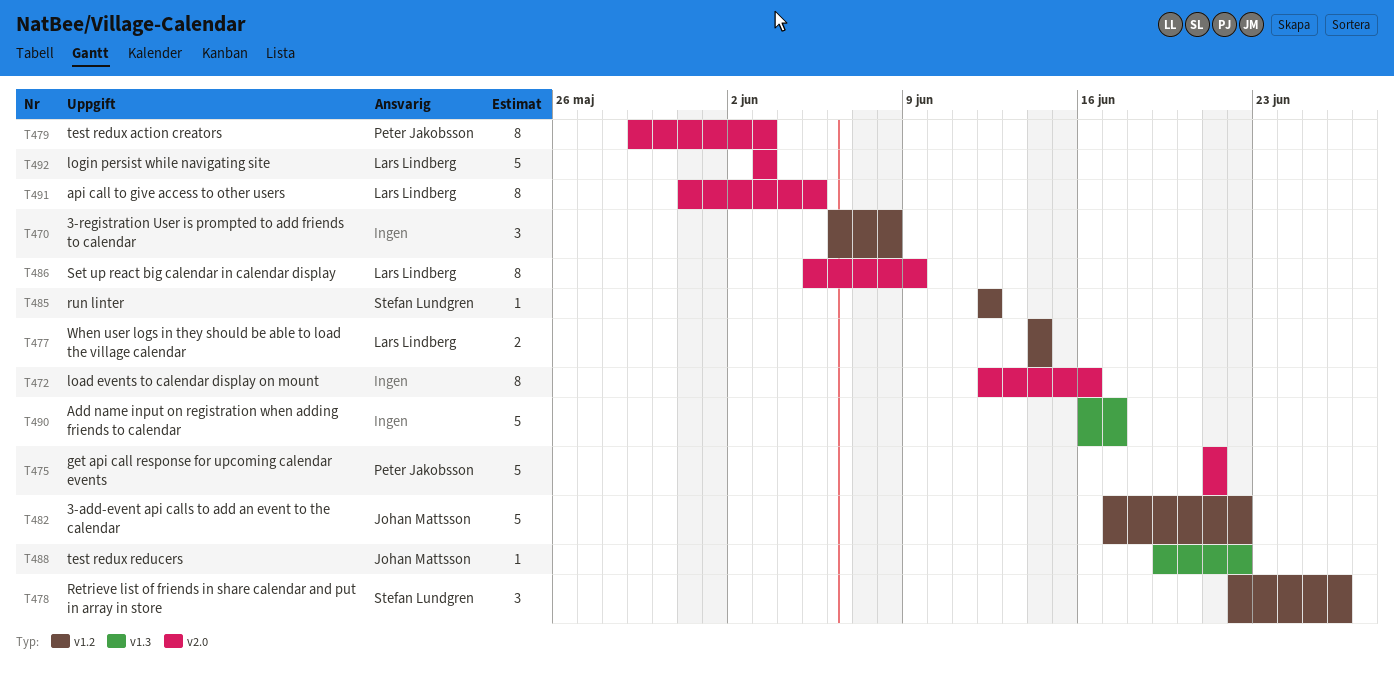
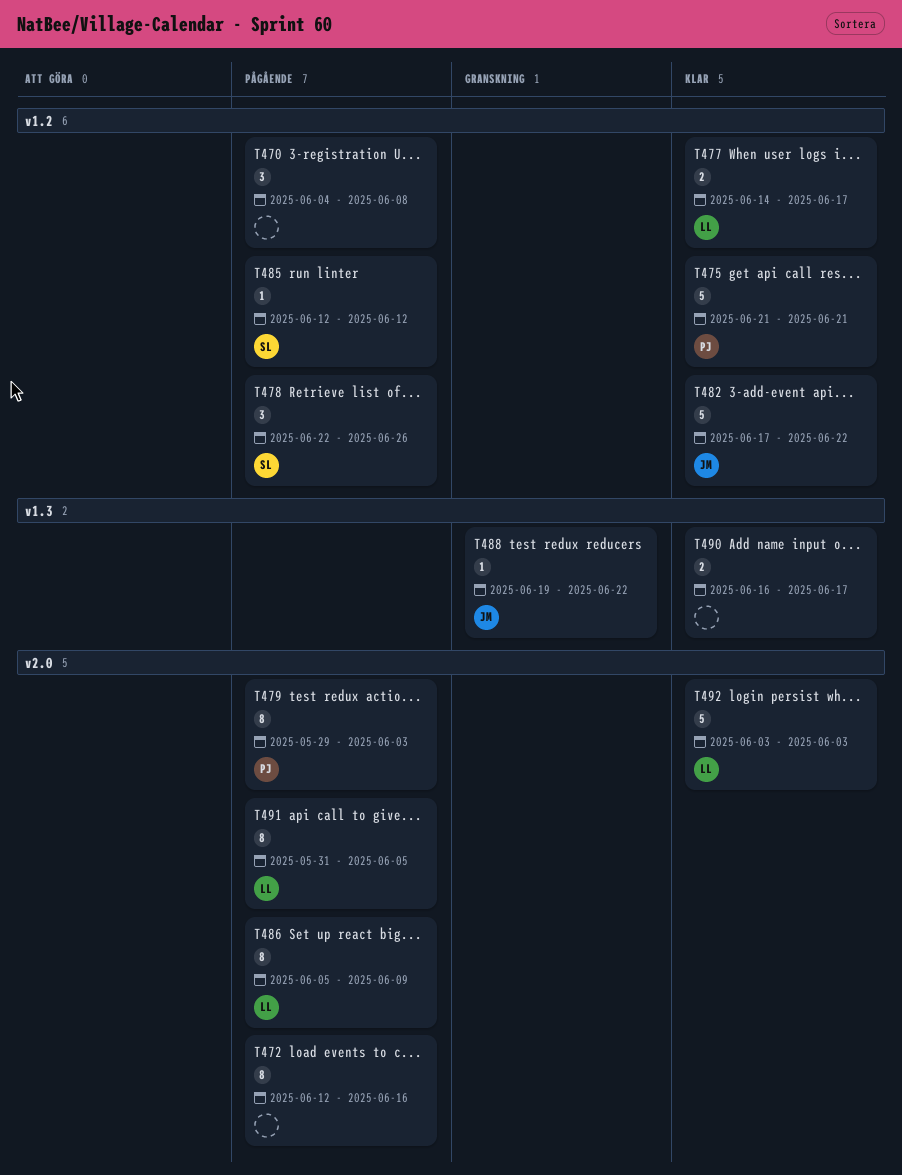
T470, start: Jun 6 -> Jun 4
T475, label: v2.0 -> v1.2
T477, due: Jun 14 -> Jun 17
T490, estimate: 5 -> 2

